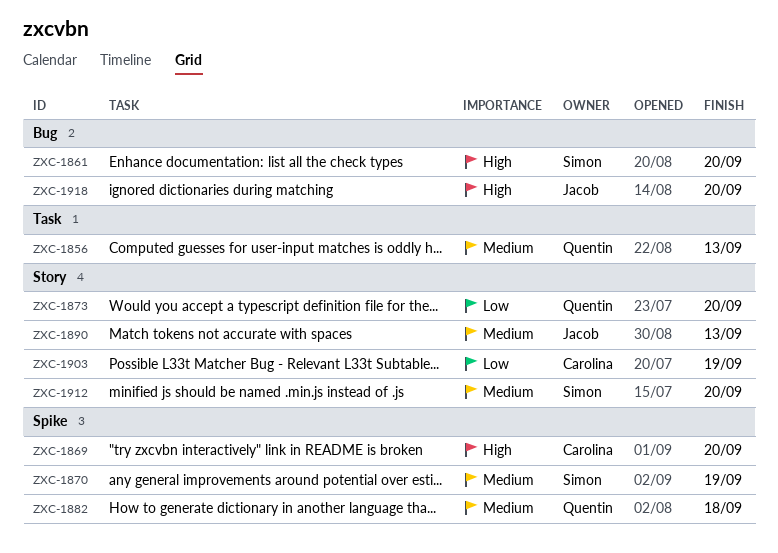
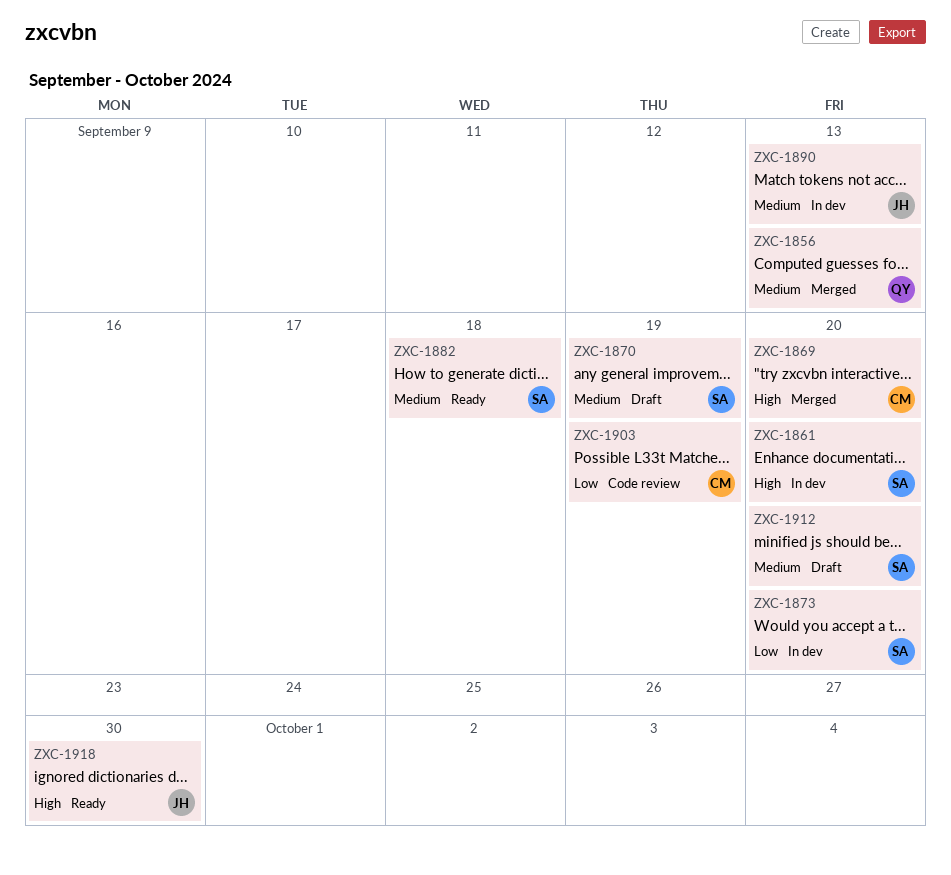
ZXC-1873, owner: Quentin -> Simon
ZXC-1882, owner: Quentin -> Simon
ZXC-1918, due: Sep 20 -> Sep 30

